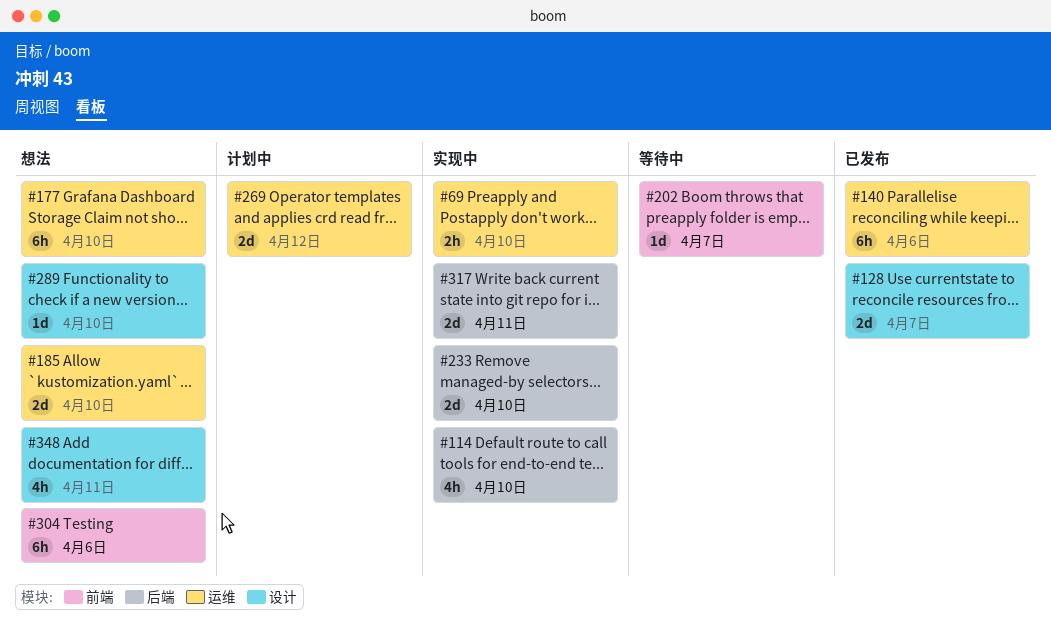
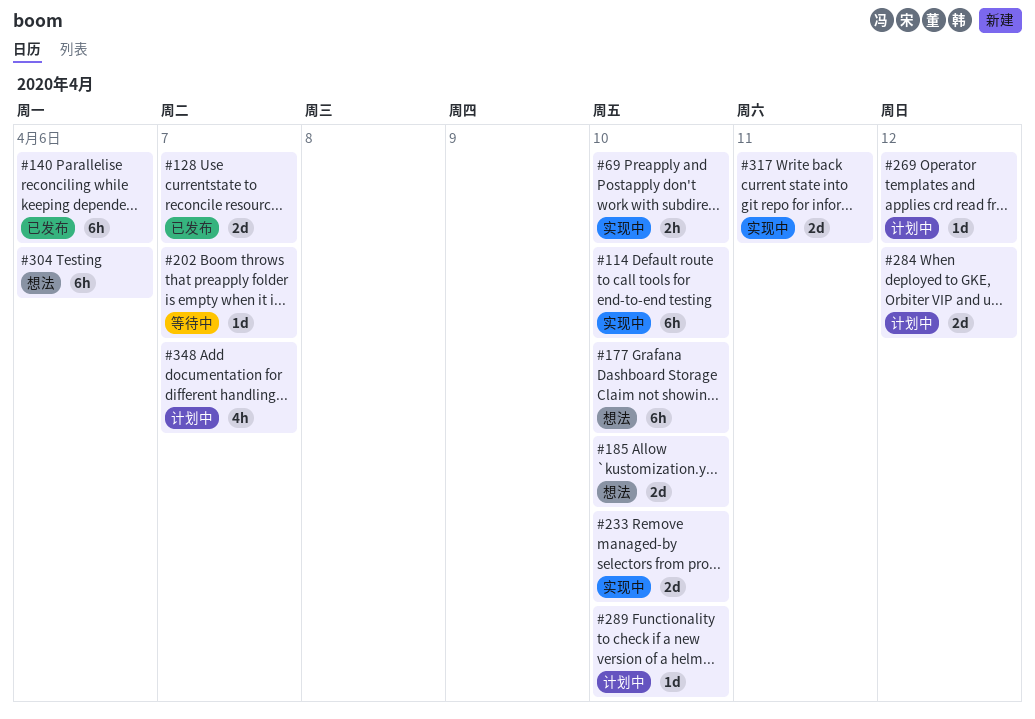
#114, estimate: 4h -> 6h
#269, estimate: 2d -> 1d
#284: none -> present
#289, status: 想法 -> 计划中
#348, status: 想法 -> 计划中
#348, due: Apr 11 -> Apr 7

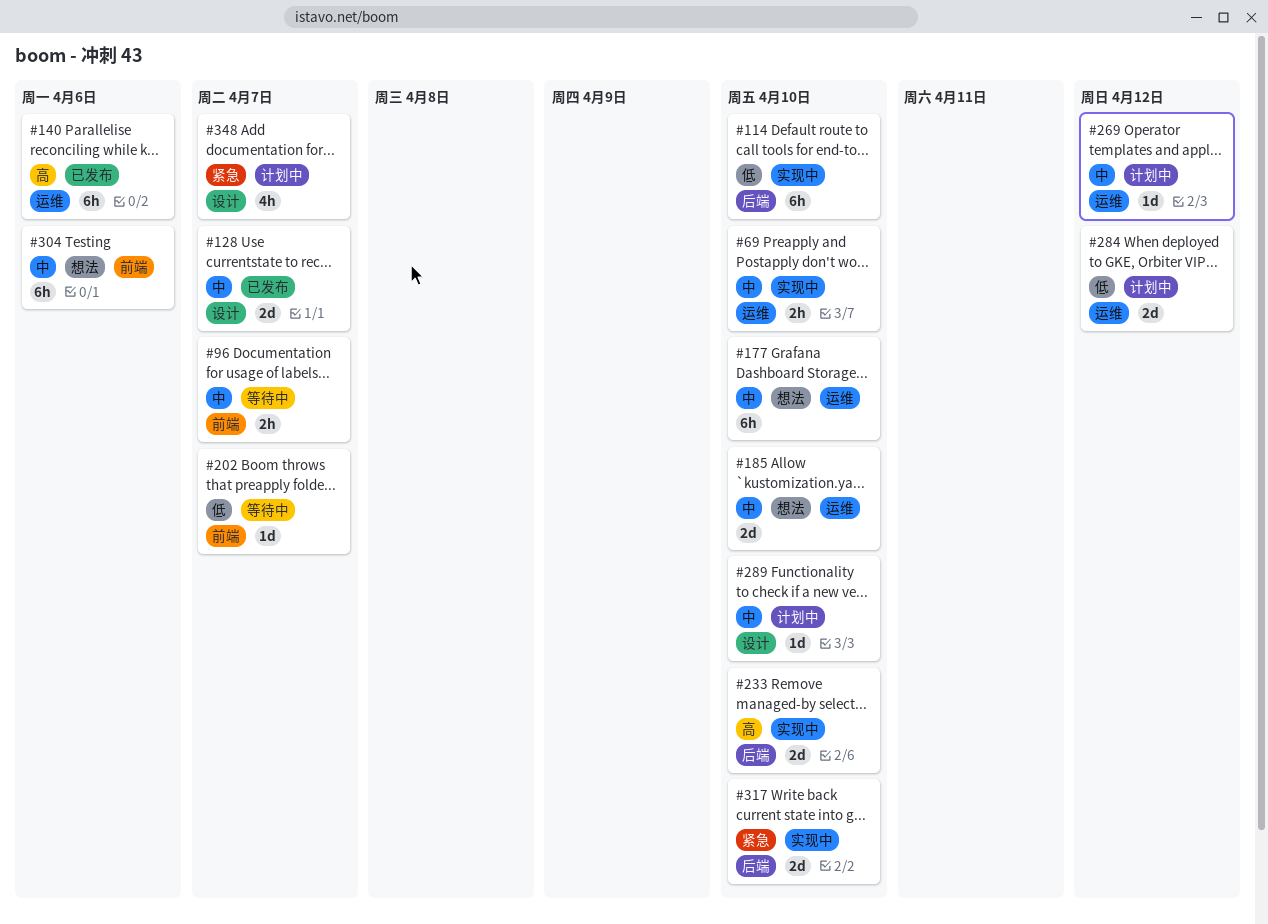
#96: none -> present
#317, due: Apr 11 -> Apr 10

